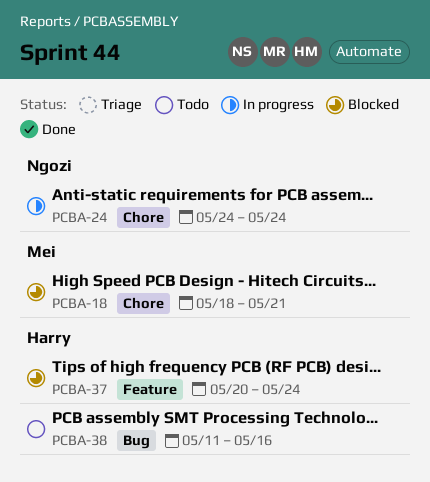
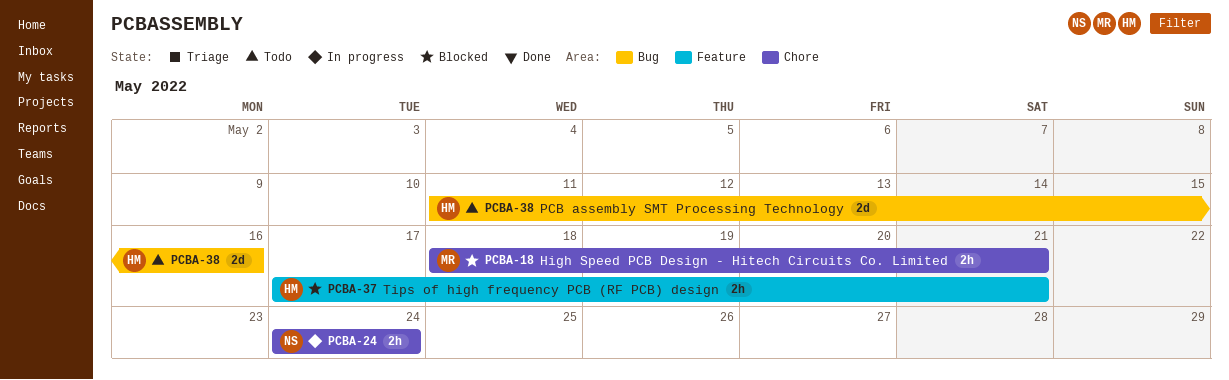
PCBA-37, start: May 20 -> May 17
PCBA-37, due: May 24 -> May 21

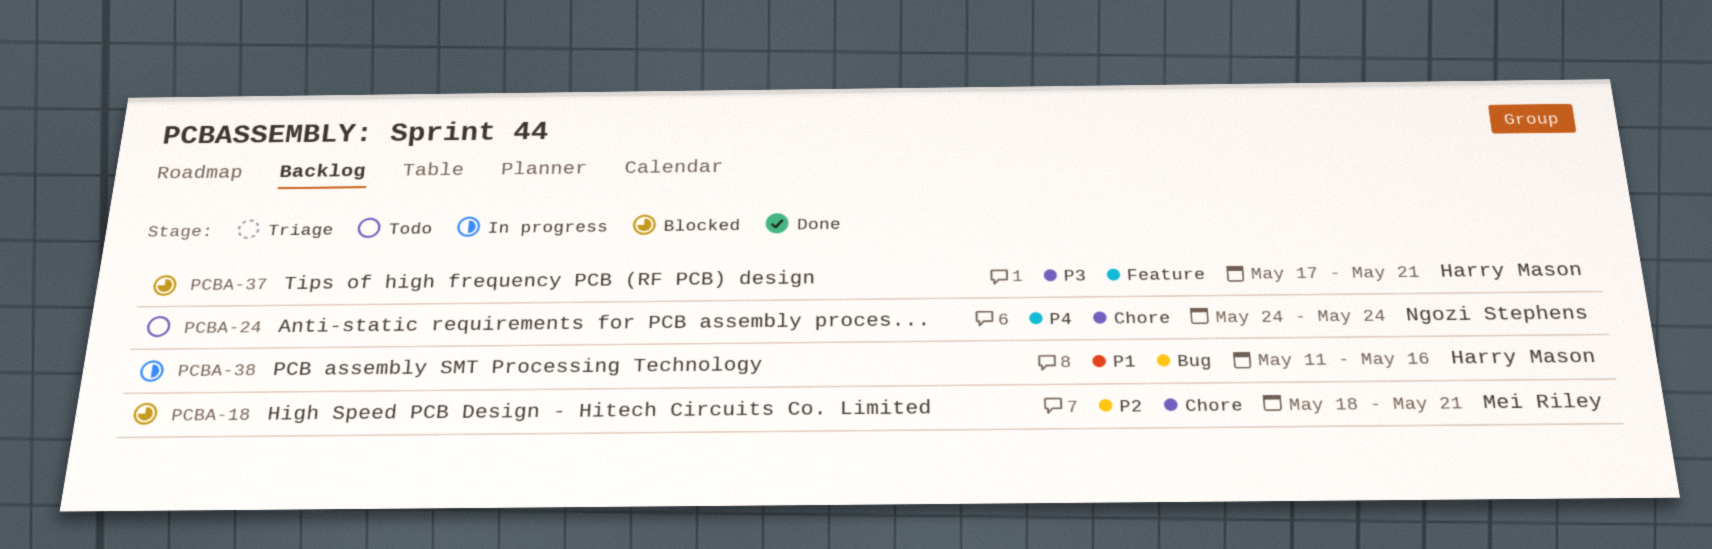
PCBA-24, status: In progress -> Todo
PCBA-38, status: Todo -> In progress

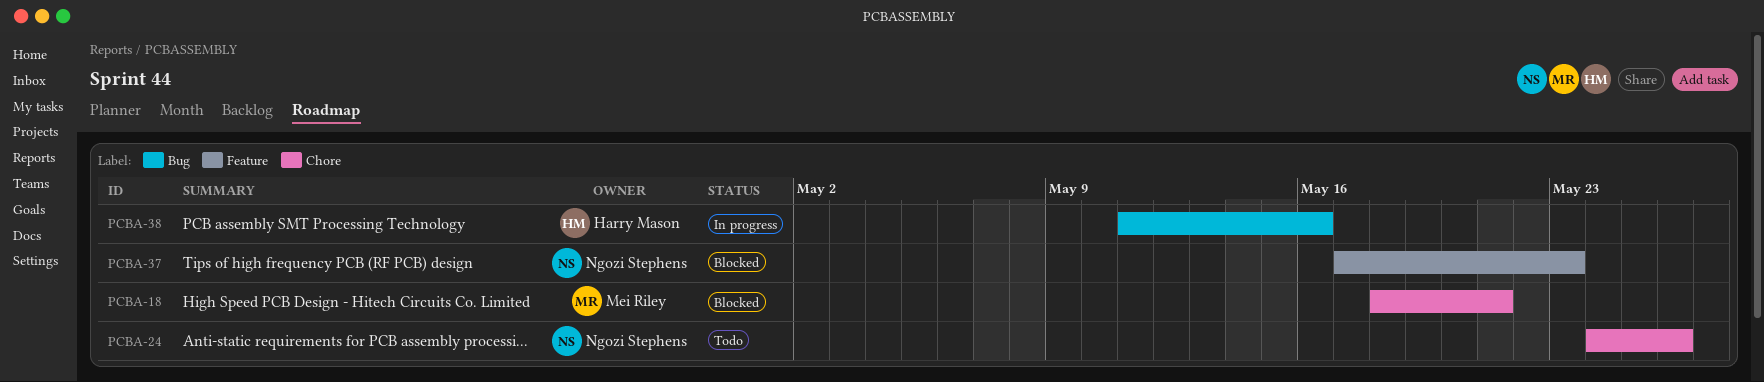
PCBA-24, due: May 24 -> May 26
PCBA-37, owner: Harry Mason -> Ngozi Stephens
PCBA-37, due: May 21 -> May 23

